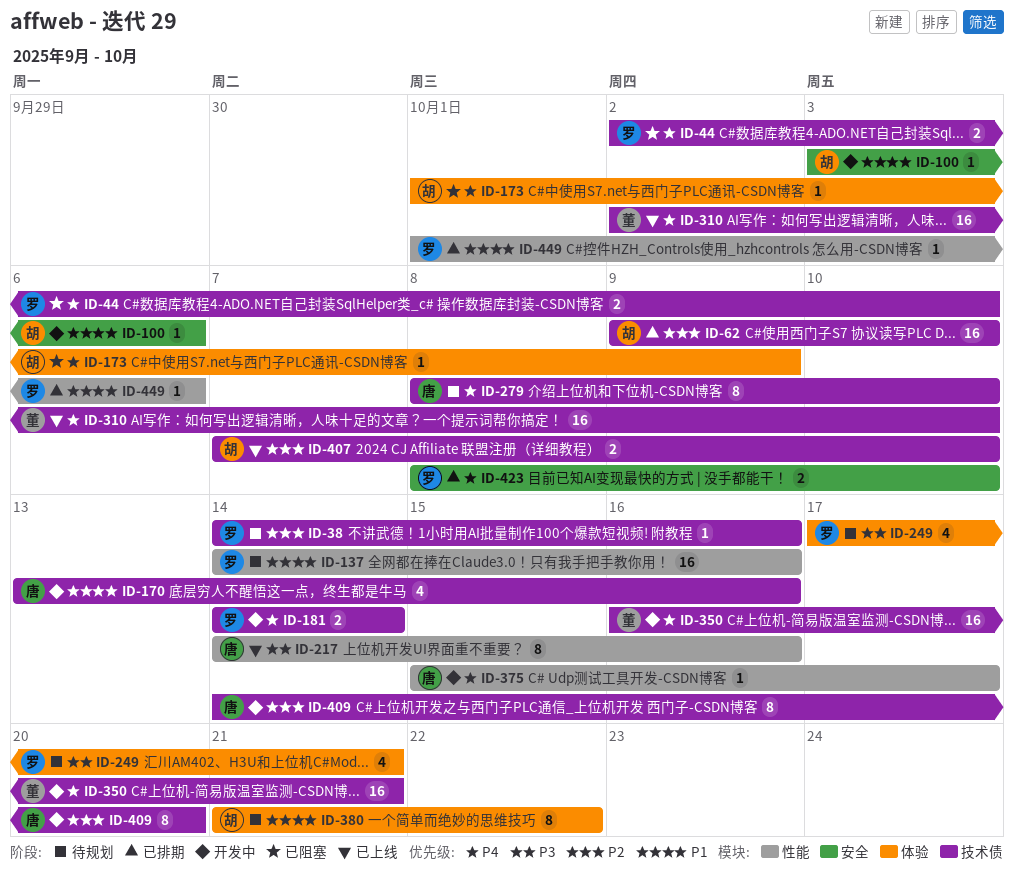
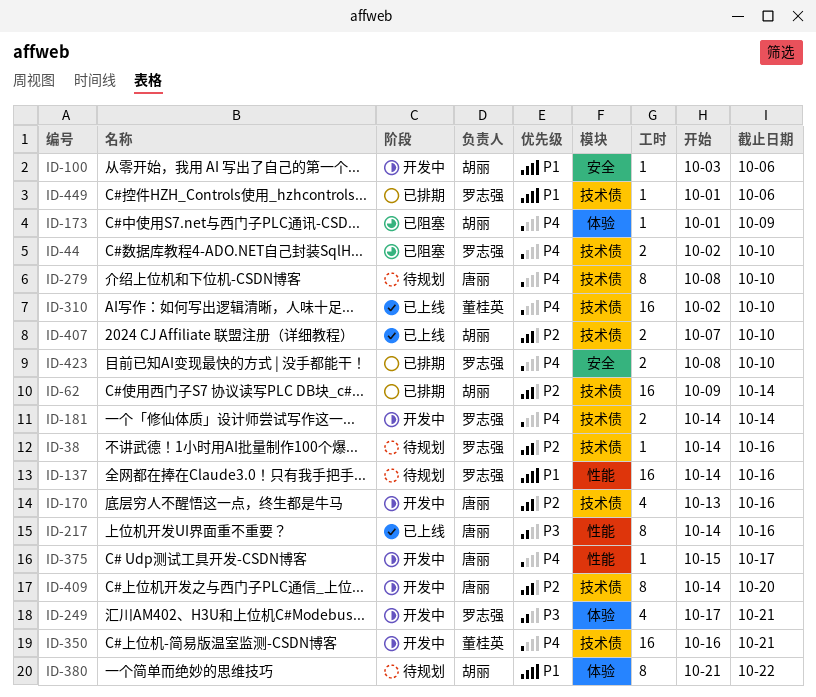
ID-62, due: Oct 10 -> Oct 14
ID-170, priority: P1 -> P2
ID-249, status: 待规划 -> 开发中
ID-449, label: 性能 -> 技术债

